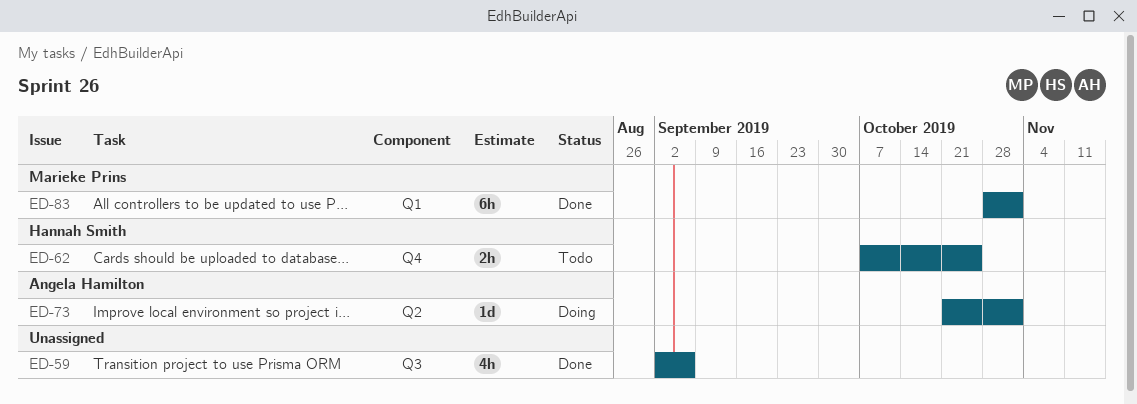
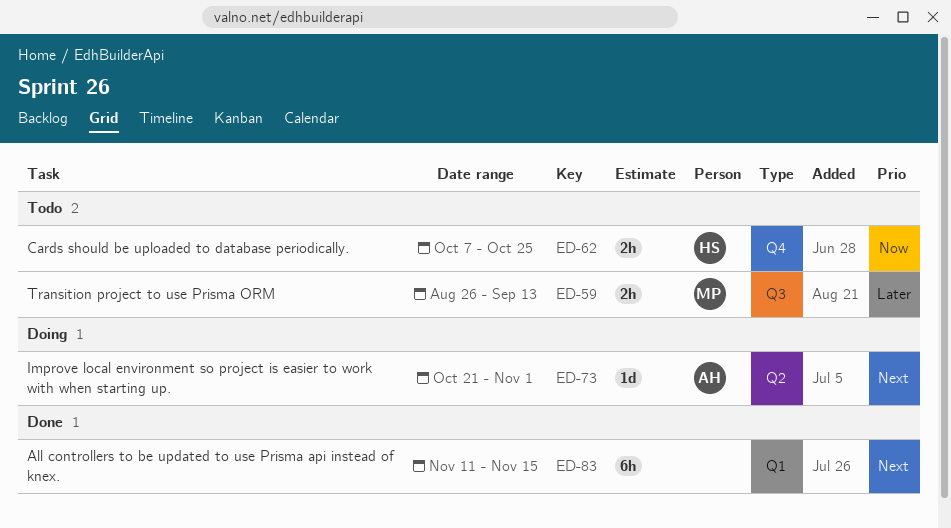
ED-59, status: Done -> Todo
ED-59, owner: none -> Marieke Prins
ED-59, estimate: 4h -> 2h
ED-59, start: Sep 2 -> Aug 26
ED-59, due: Sep 6 -> Sep 13
ED-83, owner: Marieke Prins -> none
ED-83, start: Oct 28 -> Nov 11
ED-83, due: Nov 1 -> Nov 15

